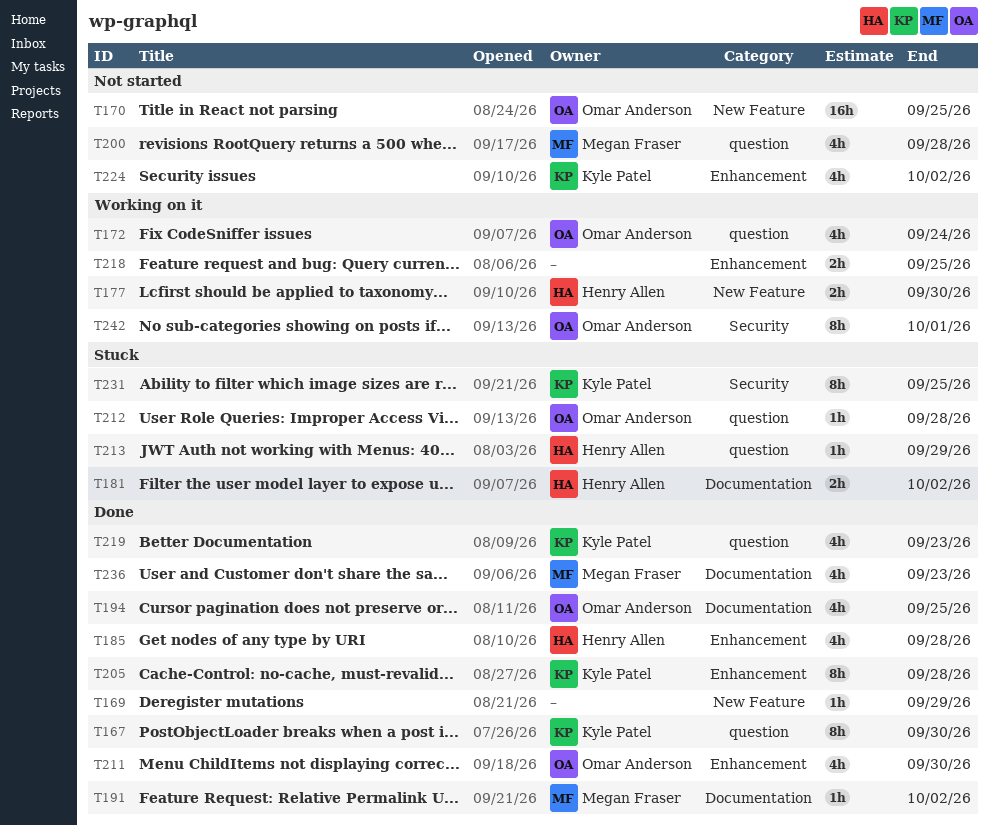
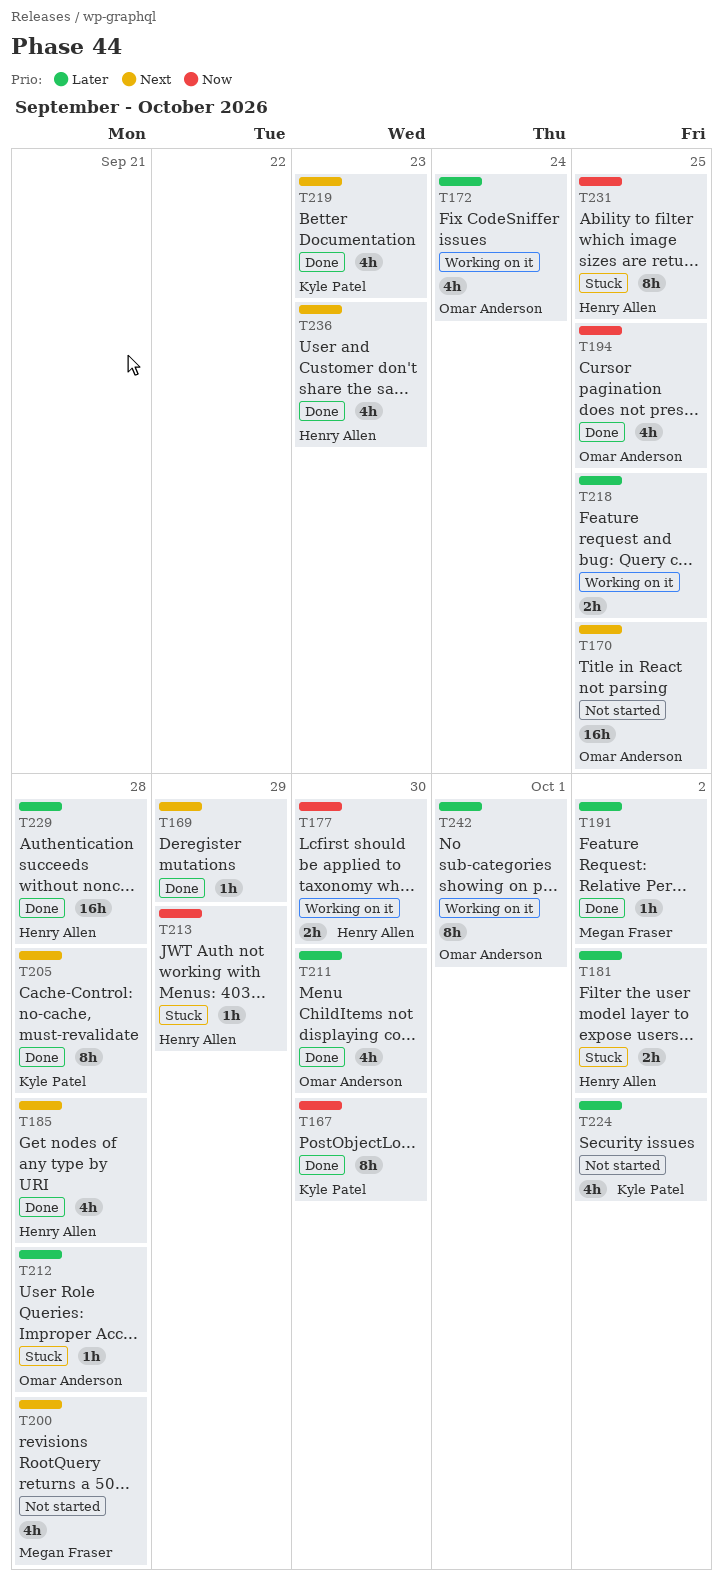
T229: none -> present
T231, owner: Kyle Patel -> Henry Allen
T236, owner: Megan Fraser -> Henry Allen

